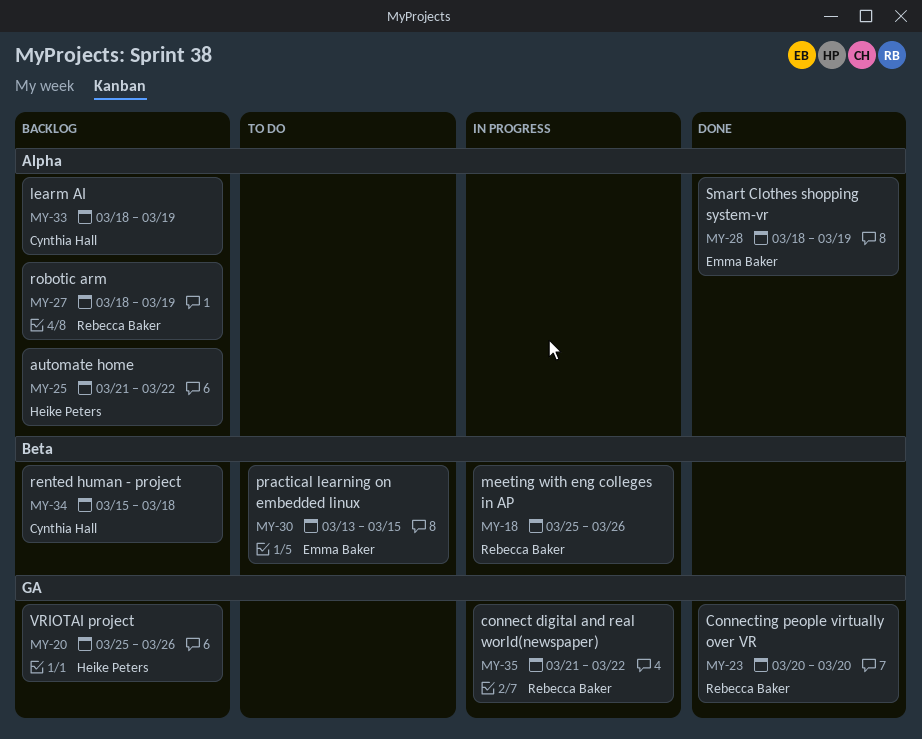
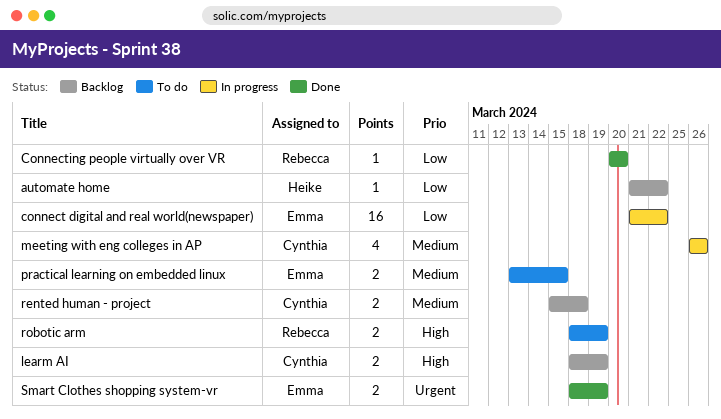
connect digital and real world(newspaper), owner: Rebecca Baker -> Emma Baker
meeting with eng colleges in AP, owner: Rebecca Baker -> Cynthia Hall
meeting with eng colleges in AP, start: Mar 25 -> Mar 26
robotic arm, status: Backlog -> To do
VRIOTAI project: present -> none

